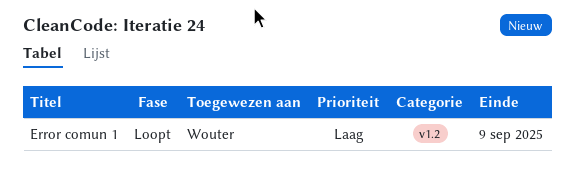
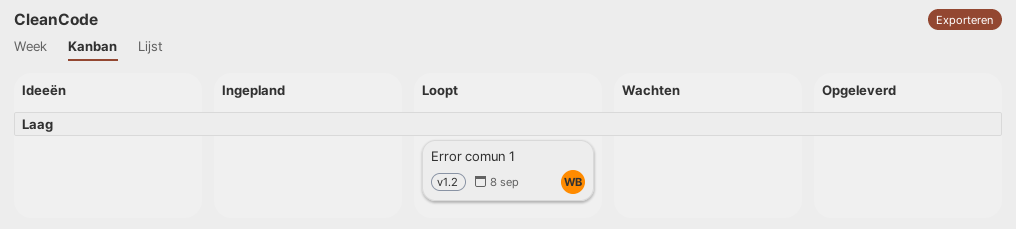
Error comun 1, due: Sep 9 -> Sep 8

